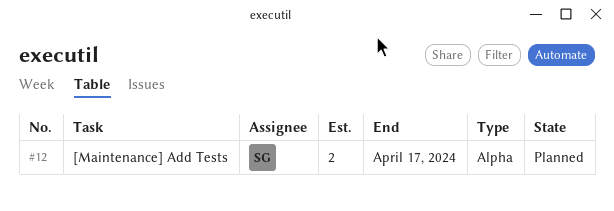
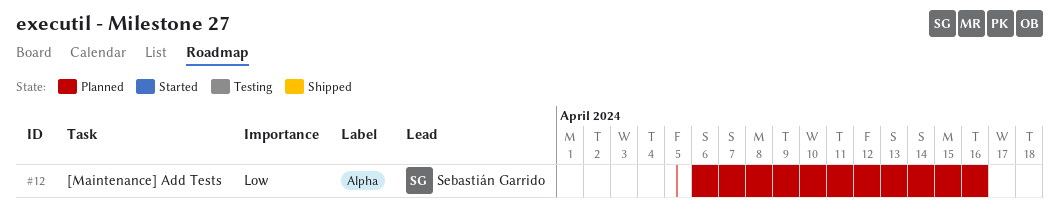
#12, due: Apr 17 -> Apr 16

